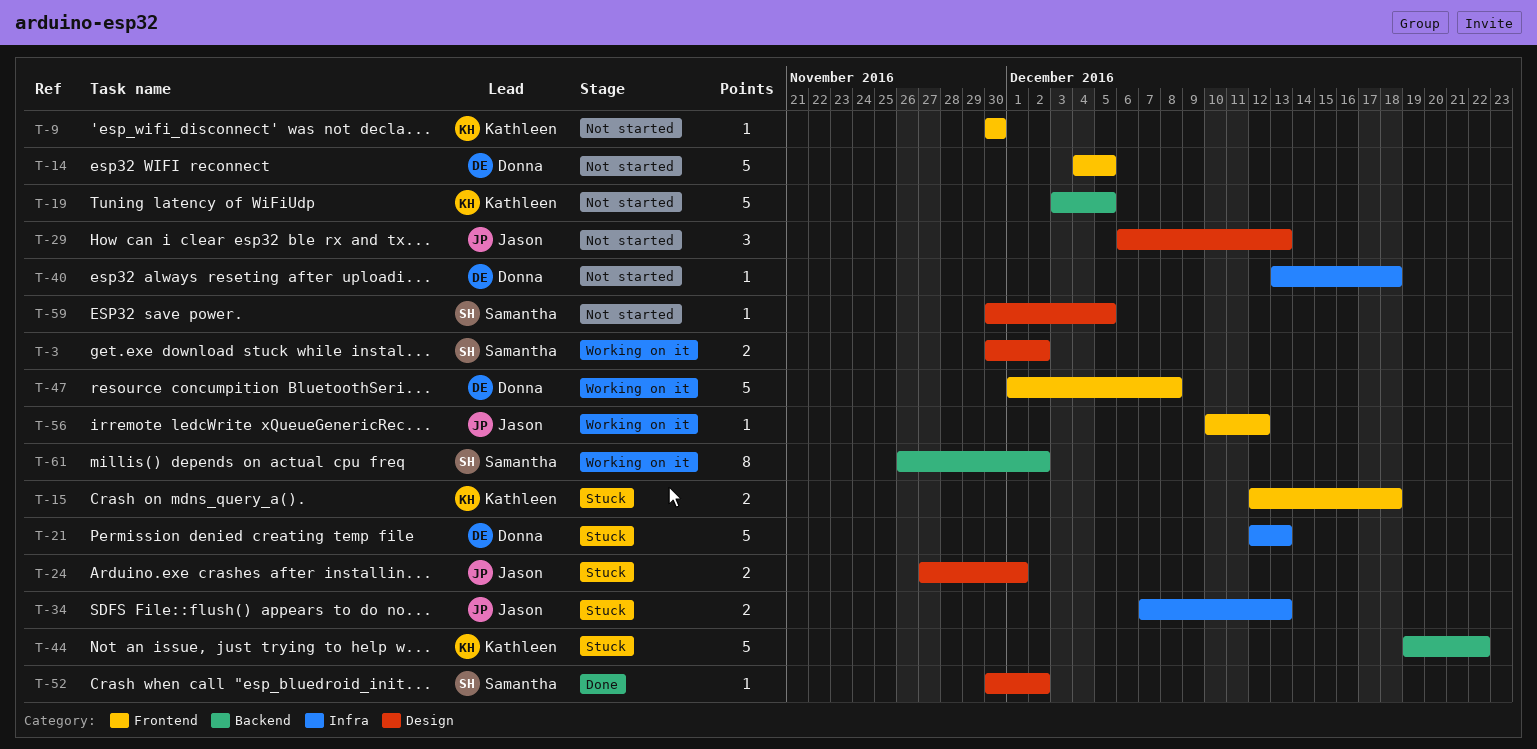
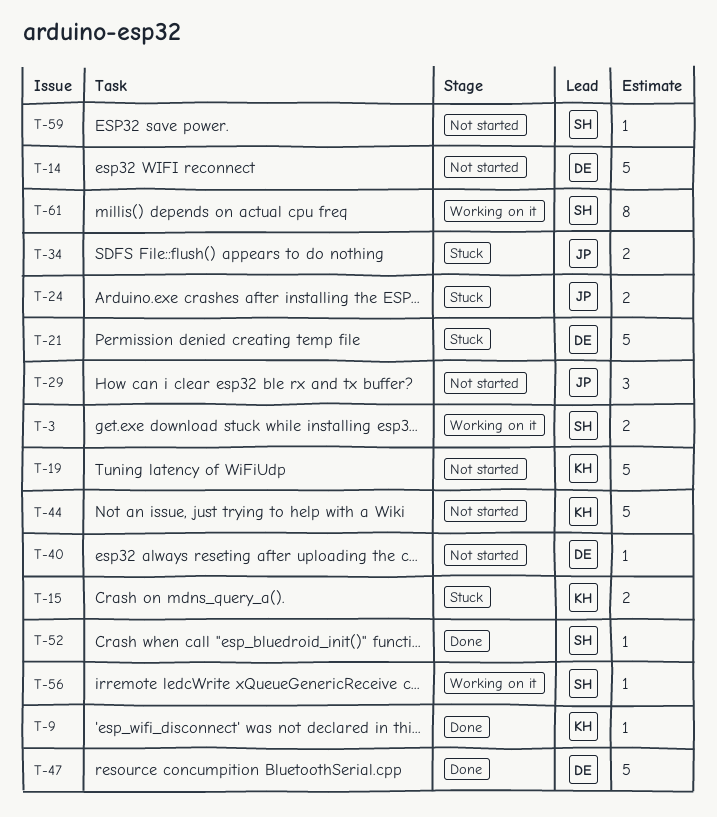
T-9, status: Not started -> Done
T-44, status: Stuck -> Not started
T-47, status: Working on it -> Done
T-56, owner: Jason -> Samantha

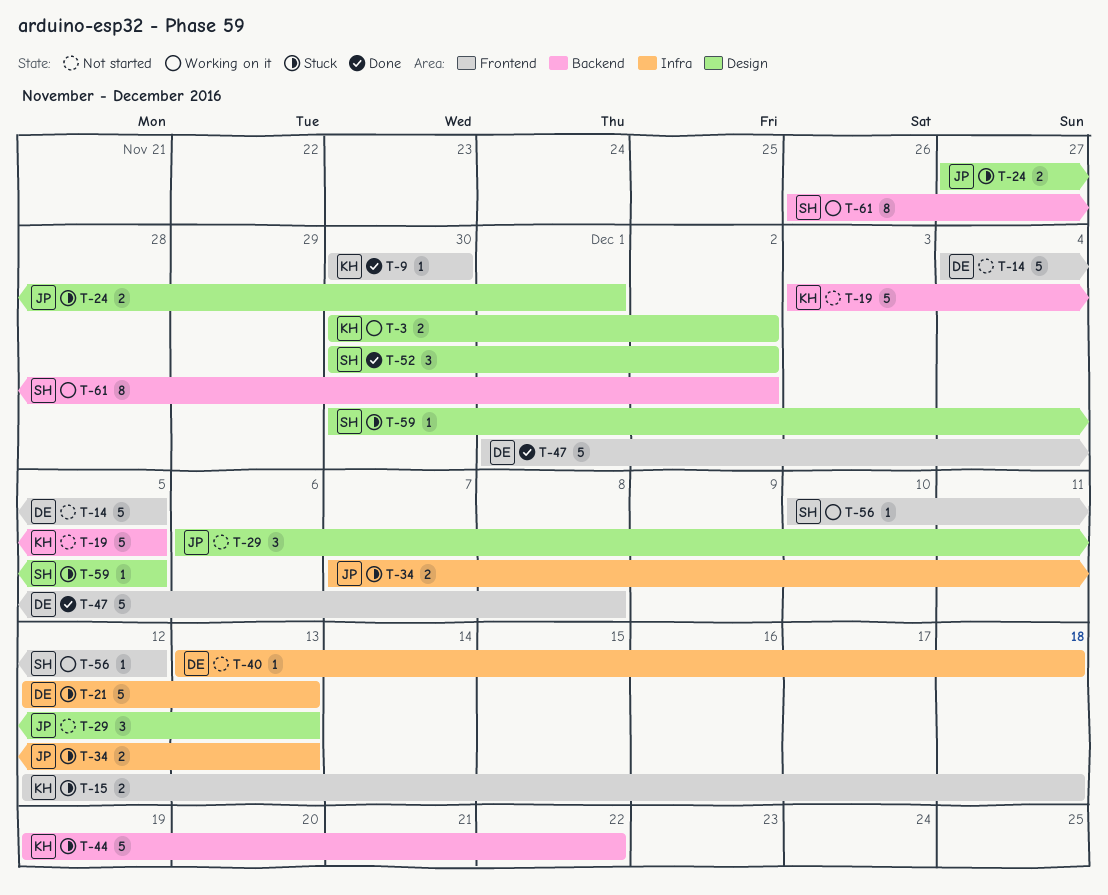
T-3, owner: SH -> KH
T-44, status: Not started -> Stuck
T-52, estimate: 1 -> 3
T-59, status: Not started -> Stuck

